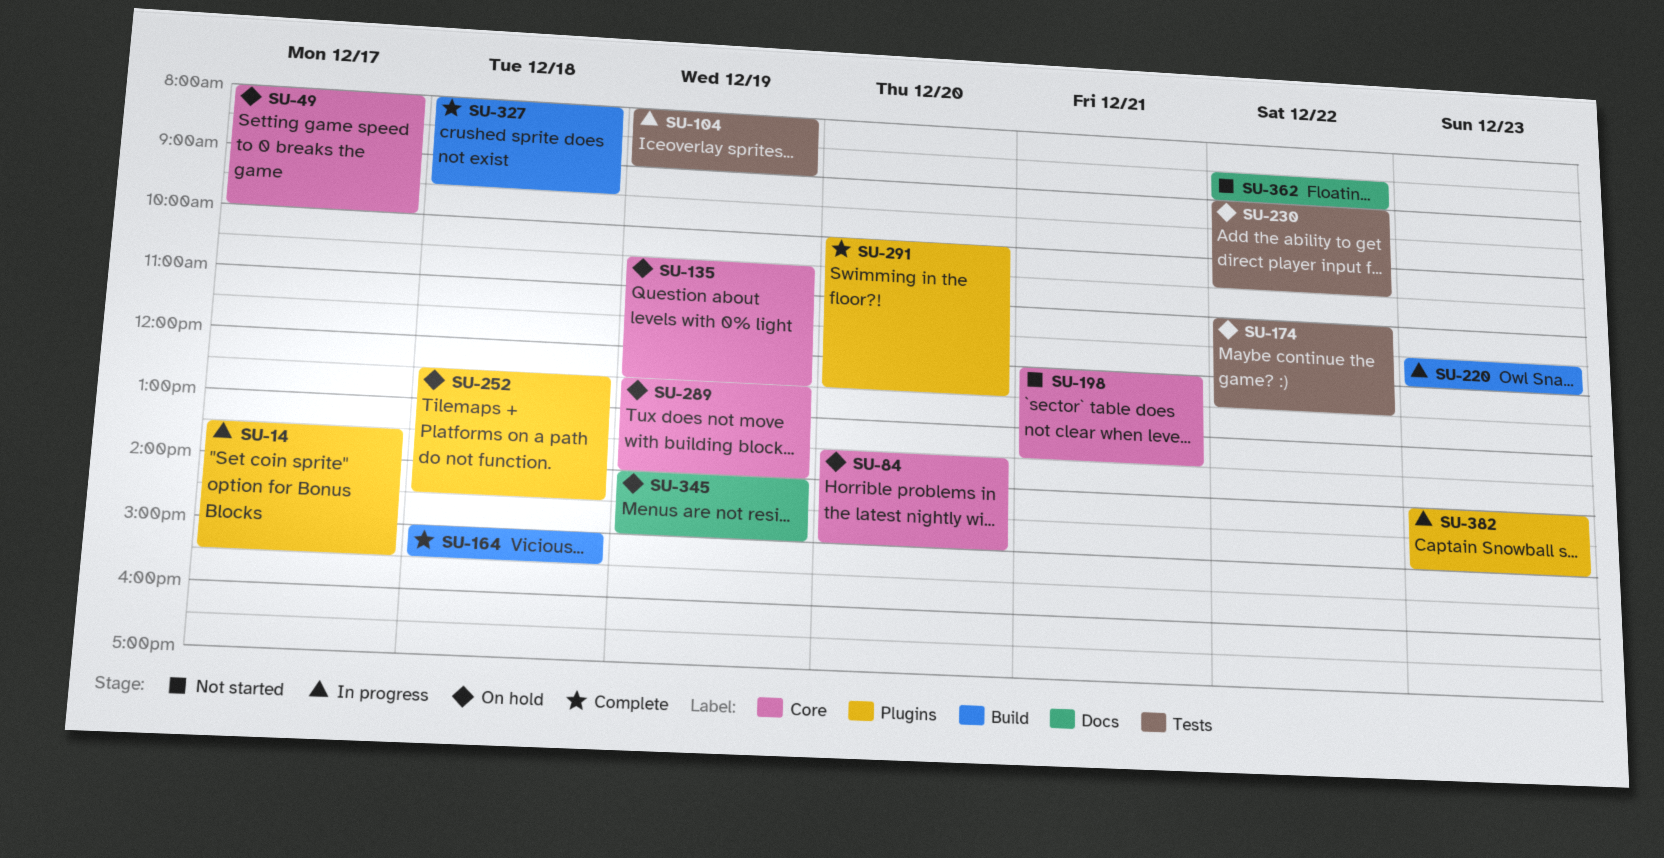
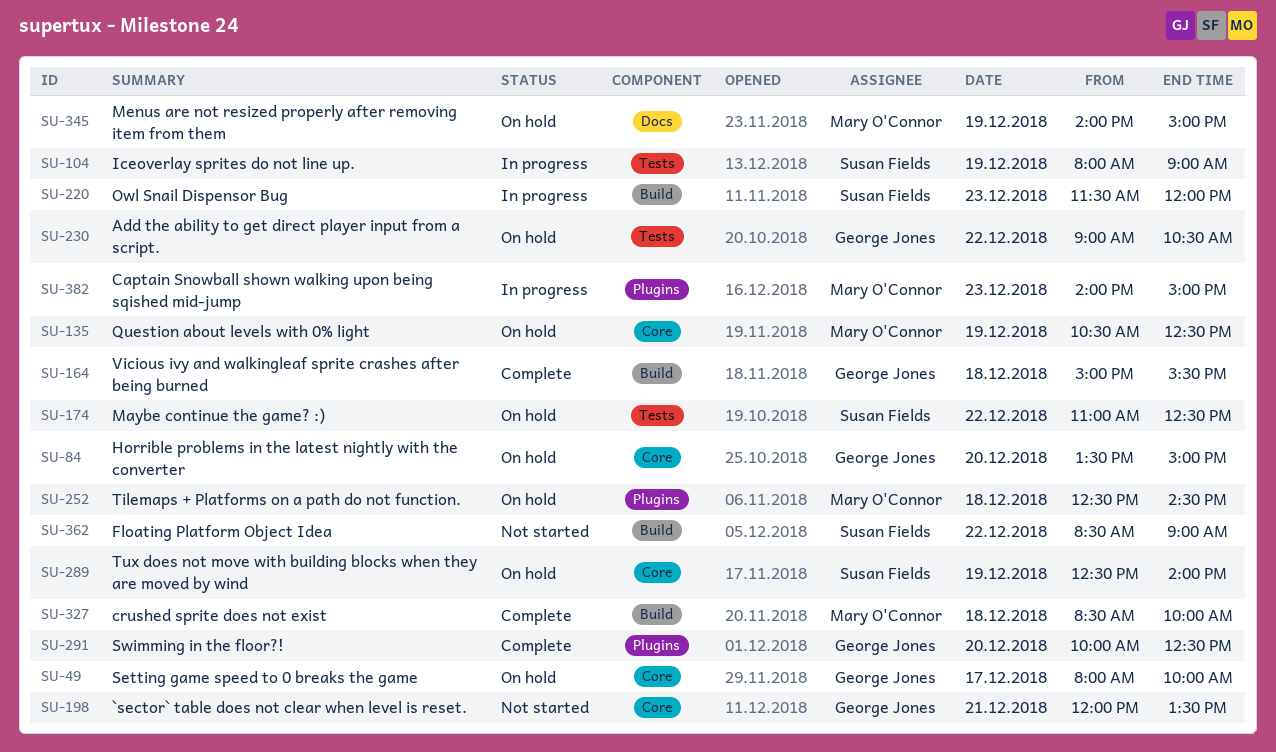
SU-14: present -> none
SU-327, begins: 08:00 -> 08:30
SU-327, ends: 09:30 -> 10:00
SU-362, label: Docs -> Build

